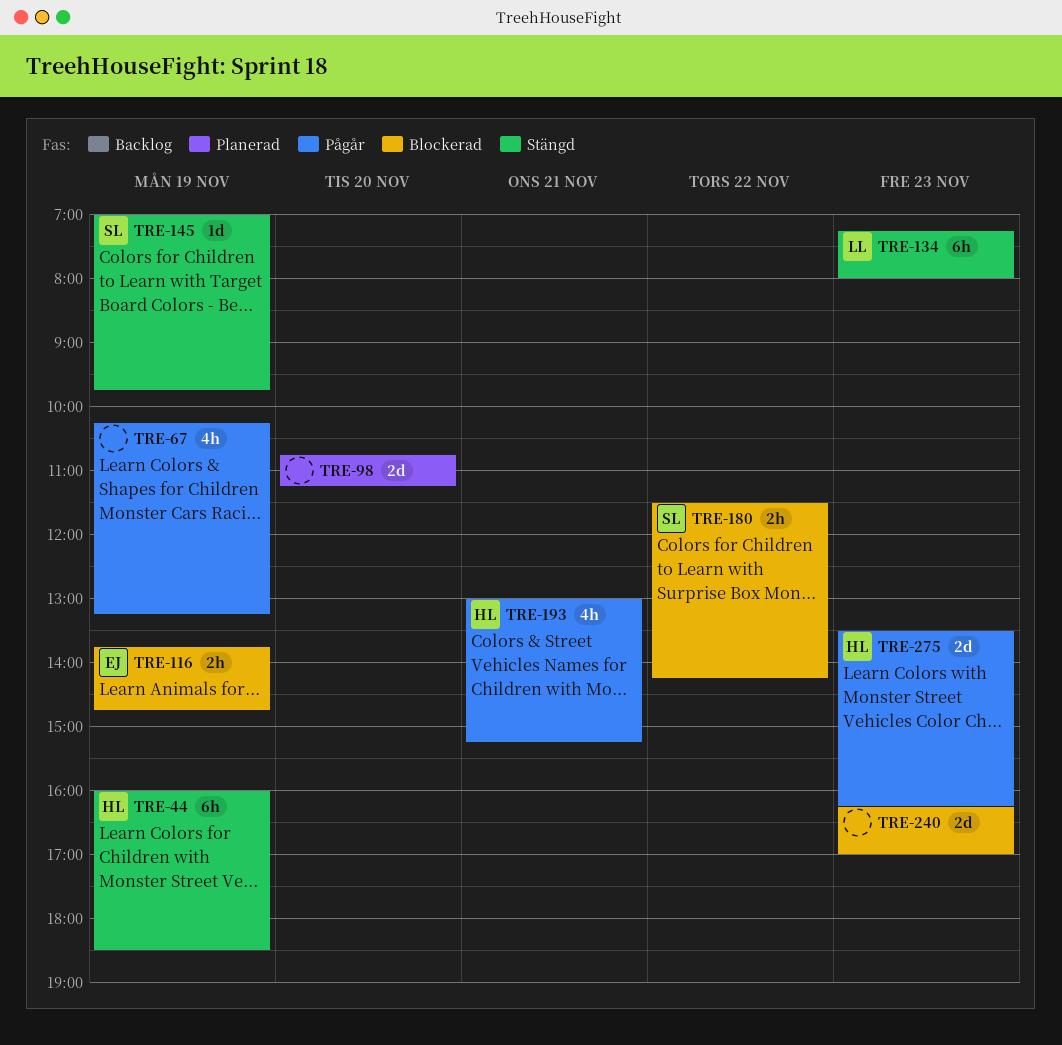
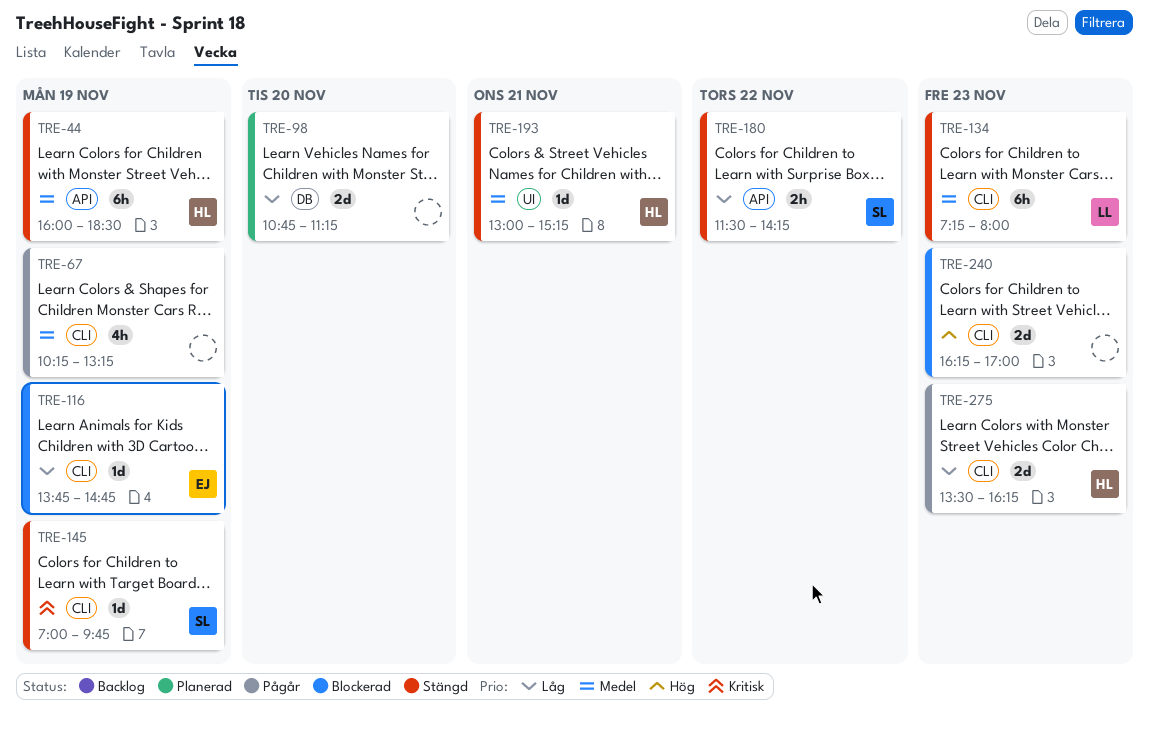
TRE-116, estimate: 2h -> 1d
TRE-180, status: Blockerad -> Stängd
TRE-193, status: Pågår -> Stängd
TRE-193, estimate: 4h -> 1d

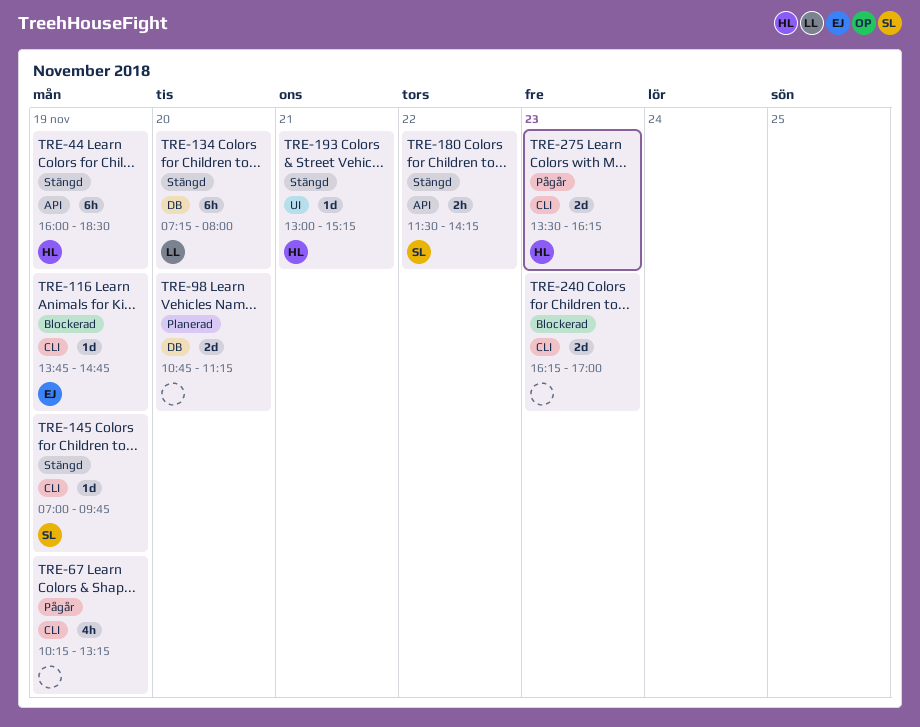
TRE-134, label: CLI -> DB
TRE-134, day: Nov 23 -> Nov 20

